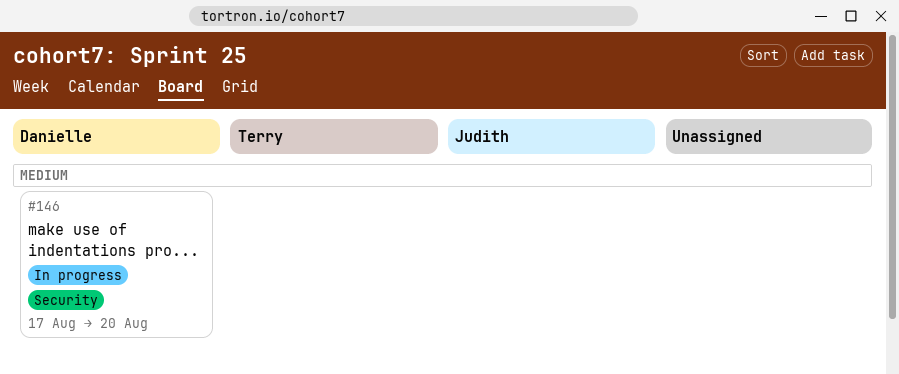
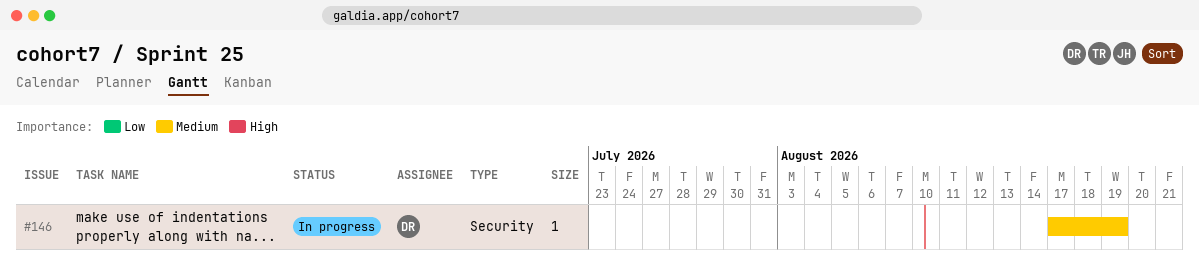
#146, due: Aug 20 -> Aug 19

